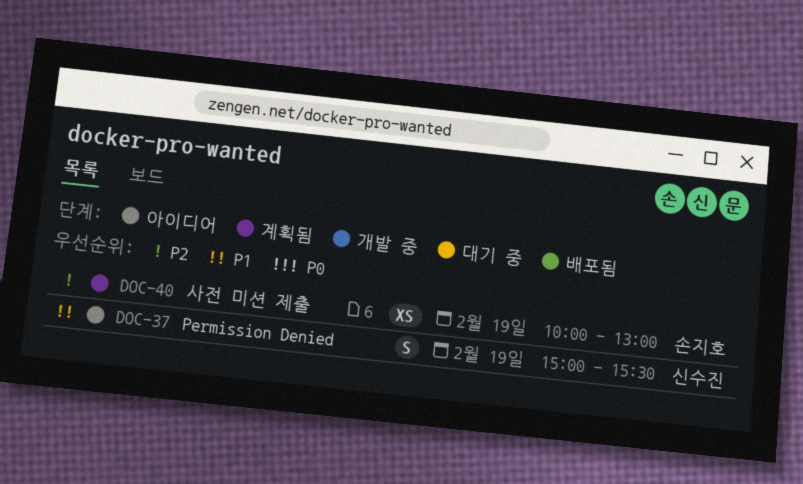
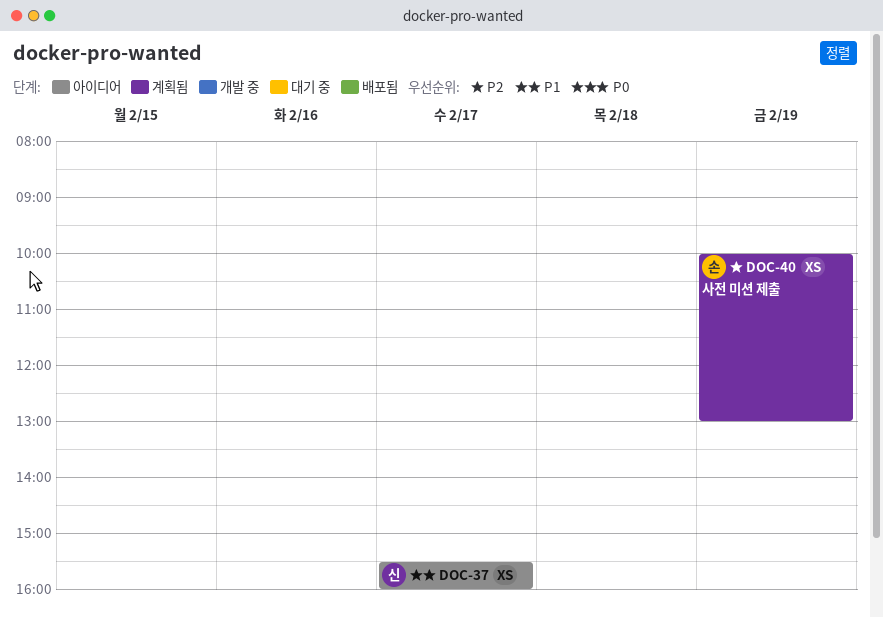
DOC-37, estimate: S -> XS
DOC-37, day: Feb 19 -> Feb 17
DOC-37, begins: 15:00 -> 15:30
DOC-37, ends: 15:30 -> 16:00

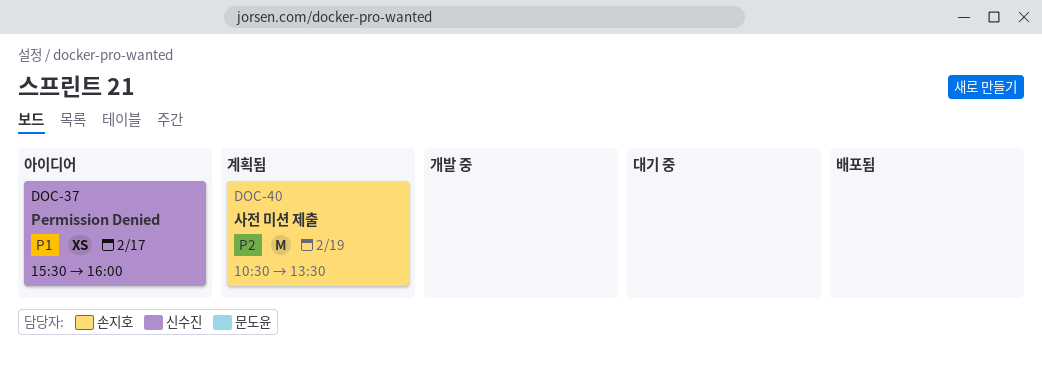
DOC-40, estimate: XS -> M
DOC-40, begins: 10:00 -> 10:30
DOC-40, ends: 13:00 -> 13:30

